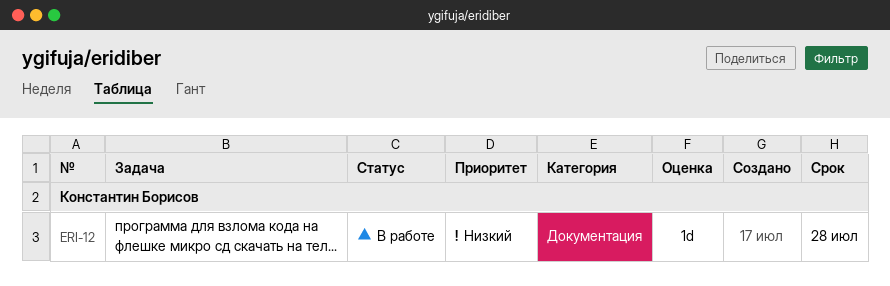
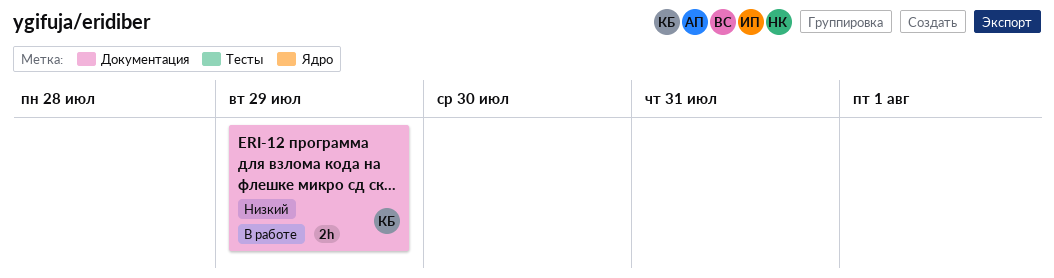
ERI-12, estimate: 1d -> 2h
ERI-12, due: Jul 28 -> Jul 29

